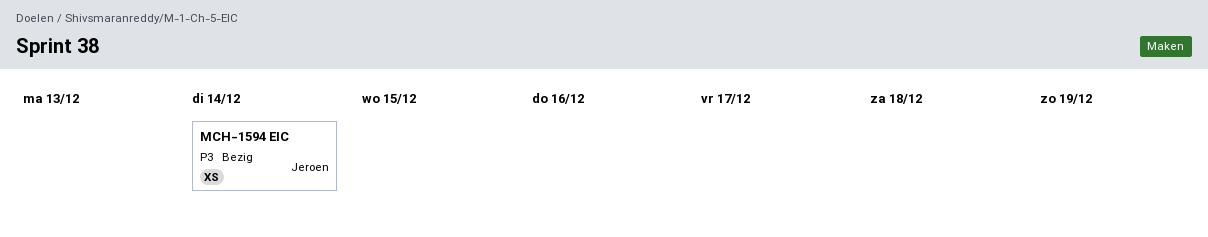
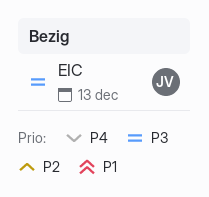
EIC, due: Dec 14 -> Dec 13

